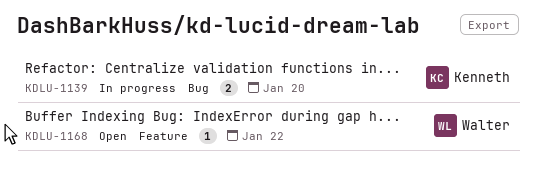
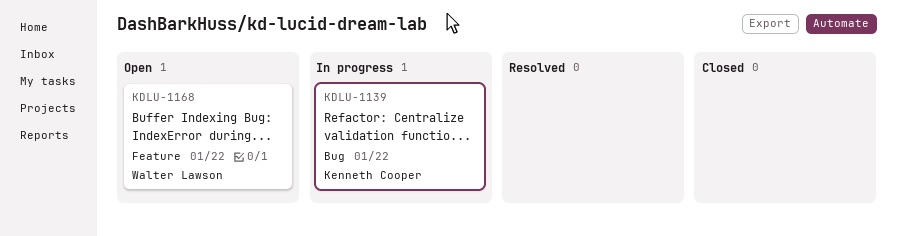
KDLU-1139, due: Jan 20 -> Jan 22

